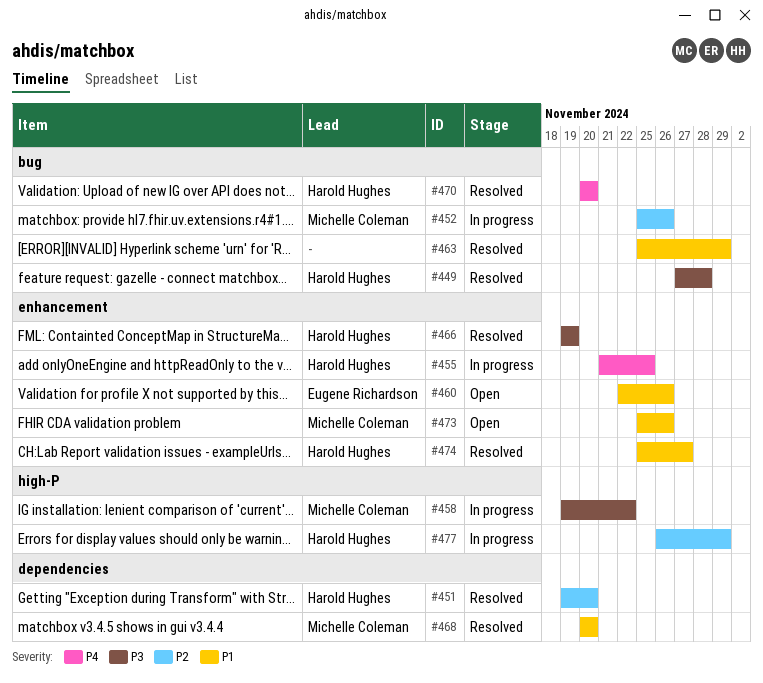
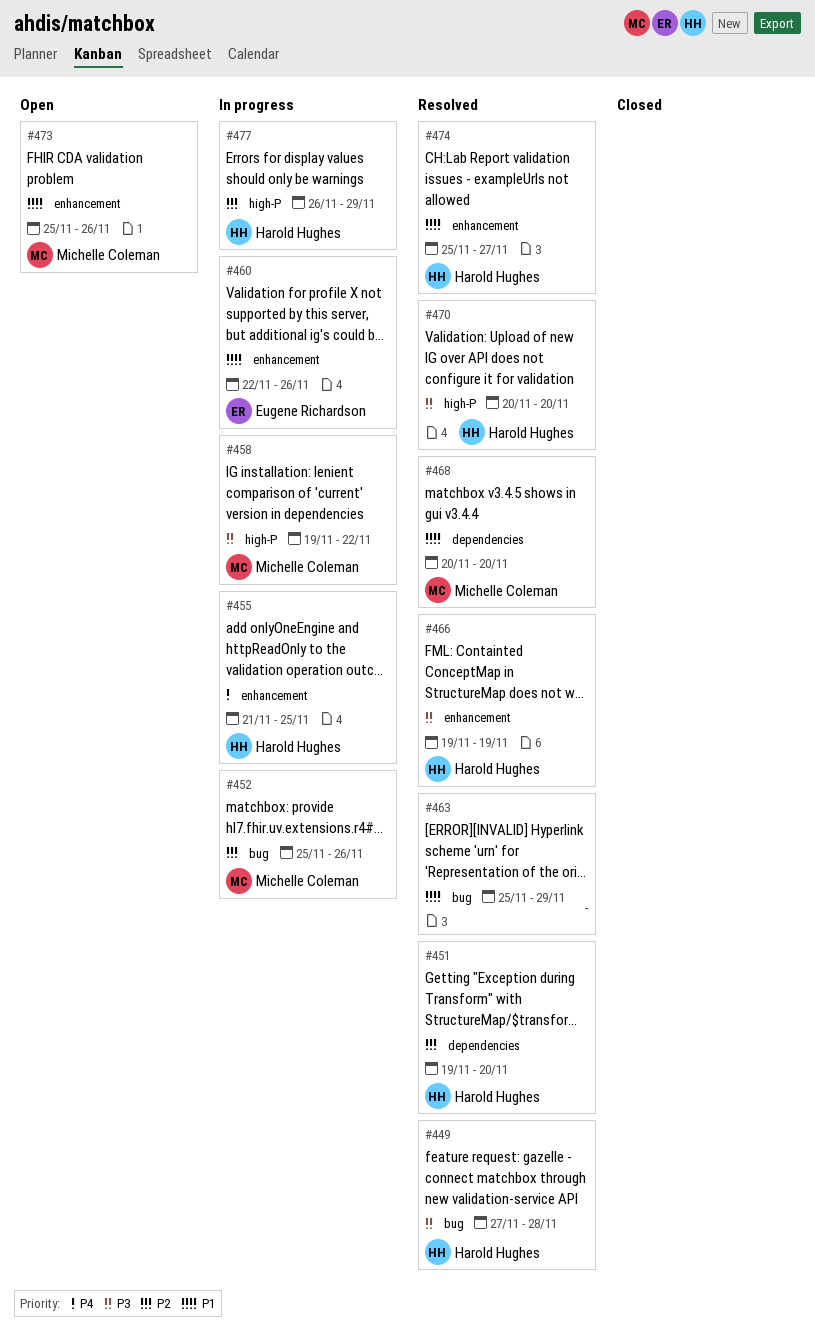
#460, status: Open -> In progress
#470, priority: P4 -> P3
#470, label: bug -> high-P

